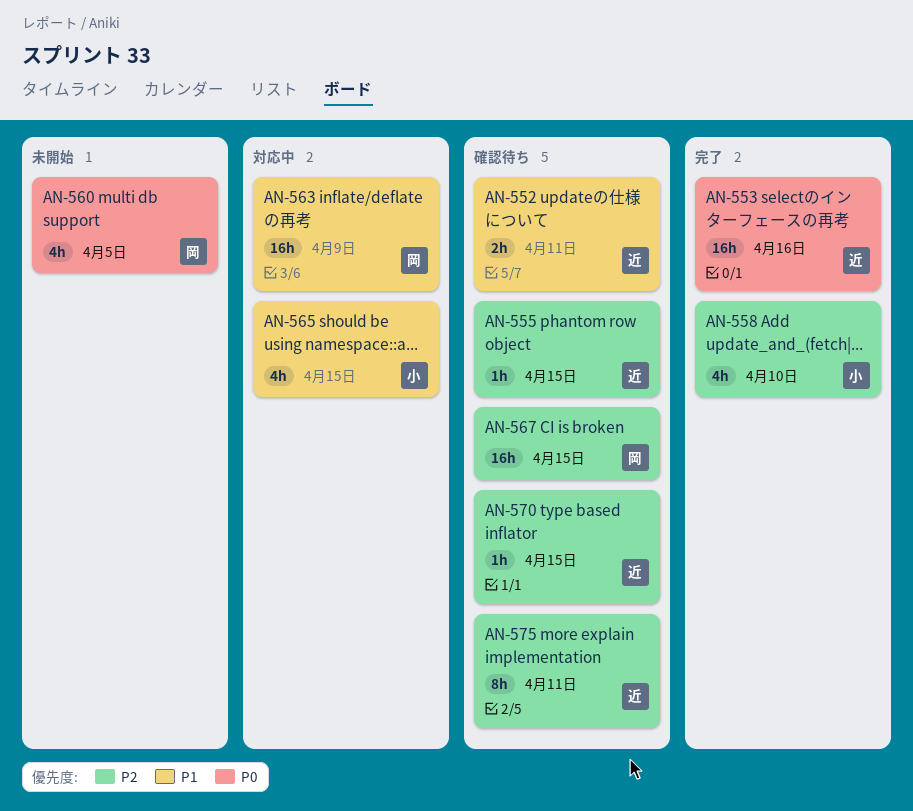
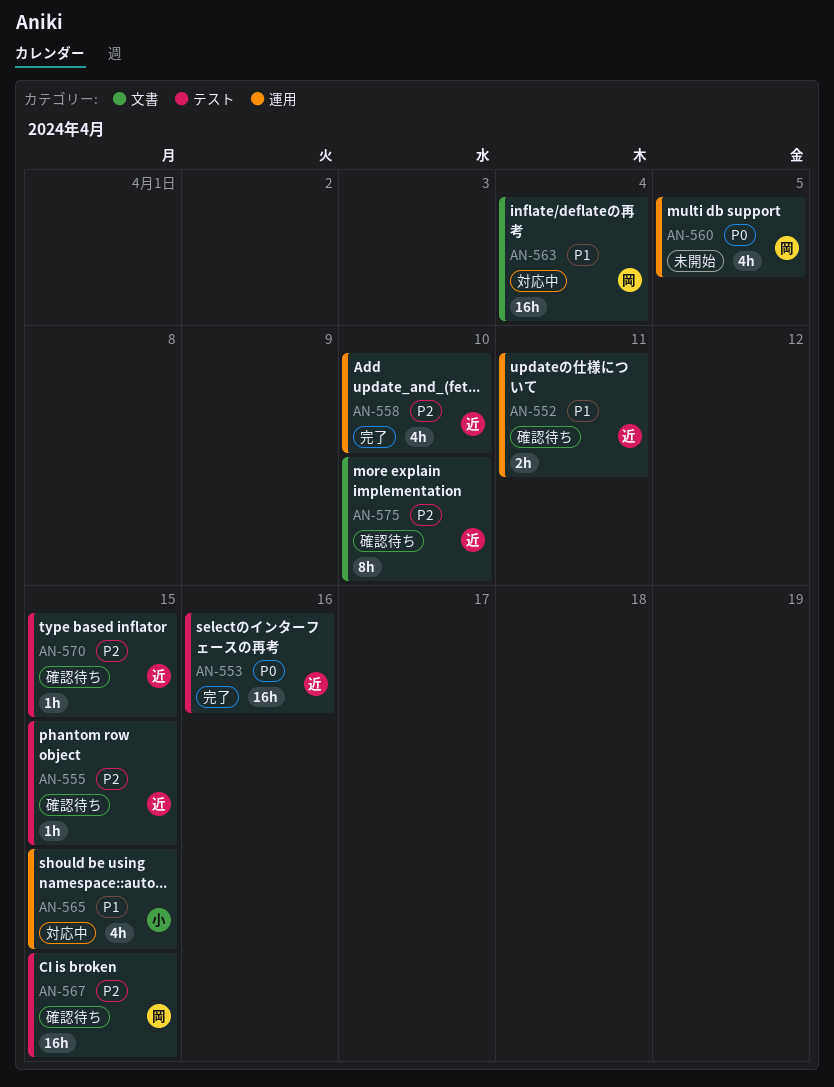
AN-558, owner: 小 -> 近
AN-563, due: Apr 9 -> Apr 4
AN-575, due: Apr 11 -> Apr 10

